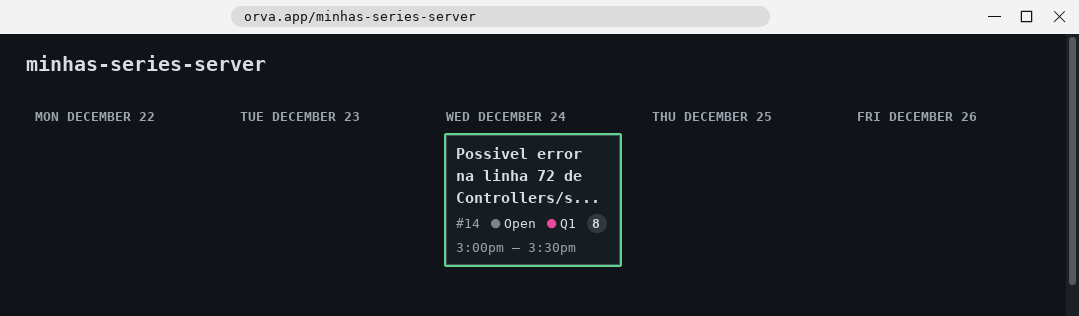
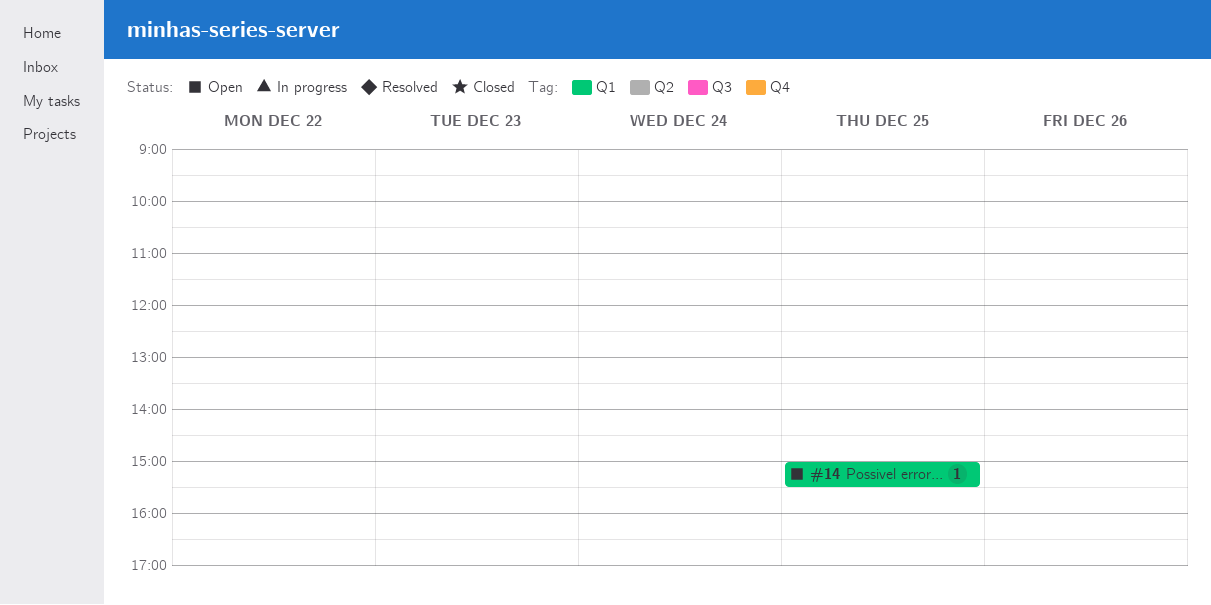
#14, estimate: 8 -> 1
#14, day: Dec 24 -> Dec 25

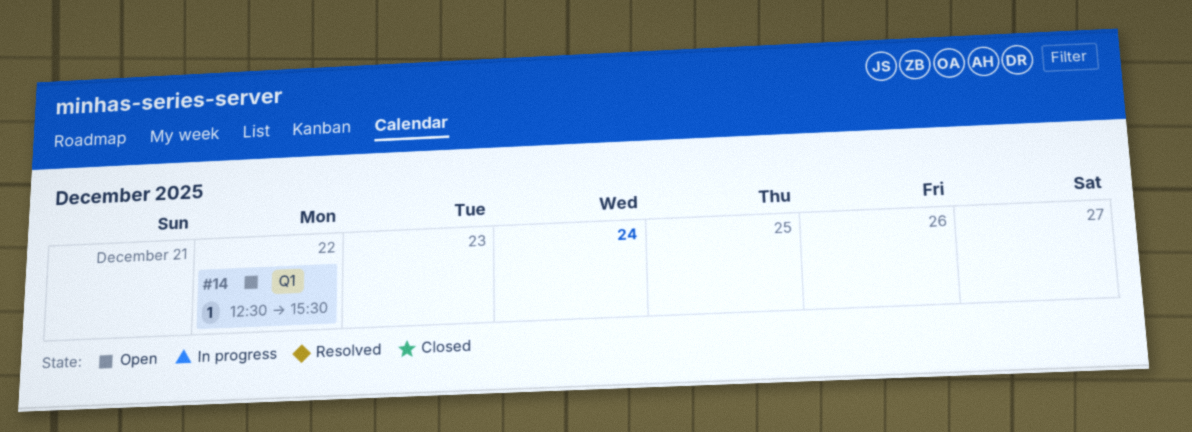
#14, day: Dec 25 -> Dec 22
#14, begins: 15:00 -> 12:30

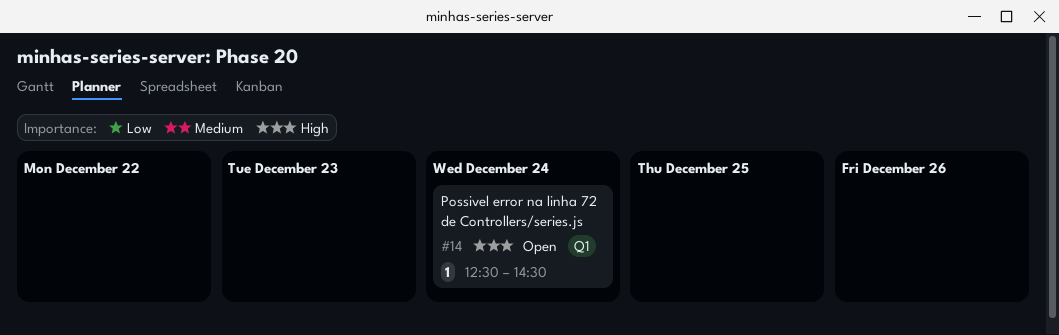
#14, day: Dec 22 -> Dec 24
#14, ends: 15:30 -> 14:30

